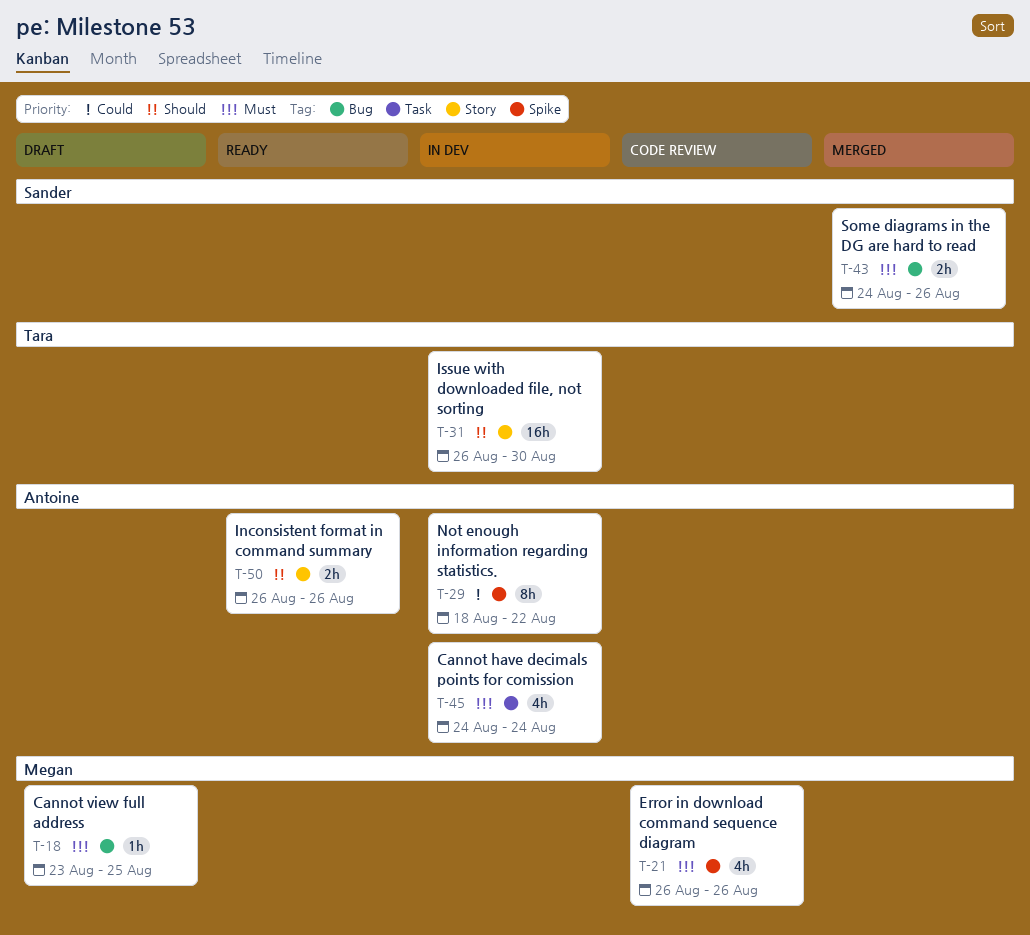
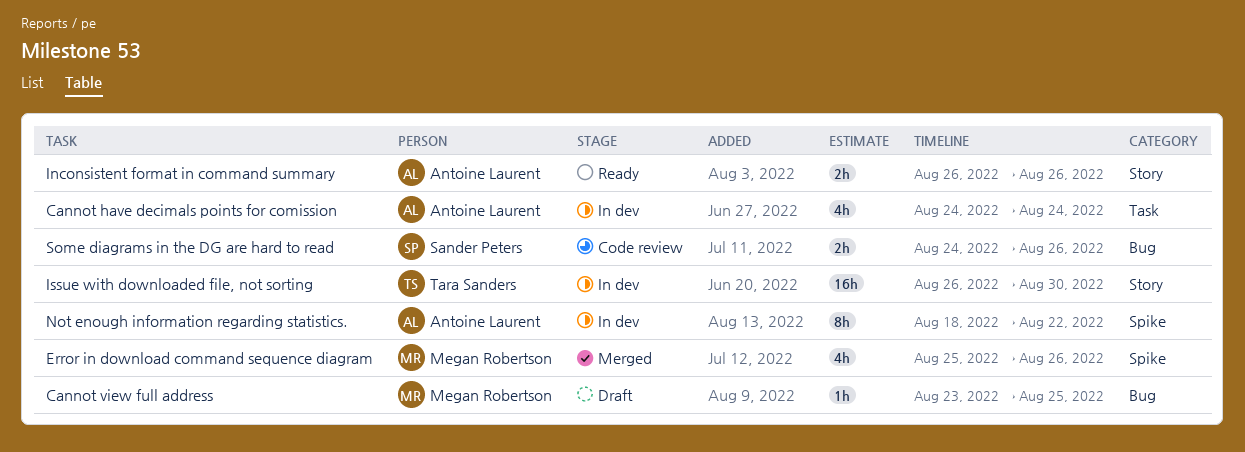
Error in download command sequence diagram, status: Code review -> Merged
Error in download command sequence diagram, start: Aug 26 -> Aug 25
Some diagrams in the DG are hard to read, status: Merged -> Code review

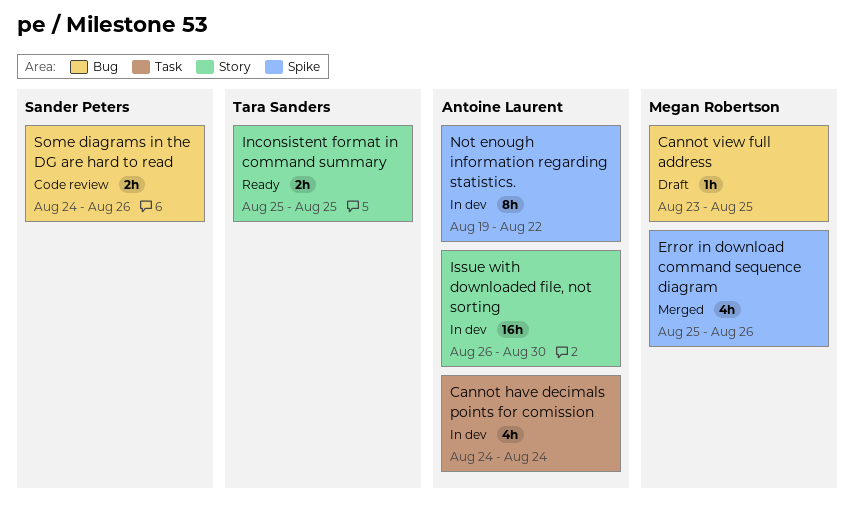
Inconsistent format in command summary, owner: Antoine Laurent -> Tara Sanders
Inconsistent format in command summary, start: Aug 26 -> Aug 25
Inconsistent format in command summary, due: Aug 26 -> Aug 25
Issue with downloaded file, not sorting, owner: Tara Sanders -> Antoine Laurent
Not enough information regarding statistics., start: Aug 18 -> Aug 19

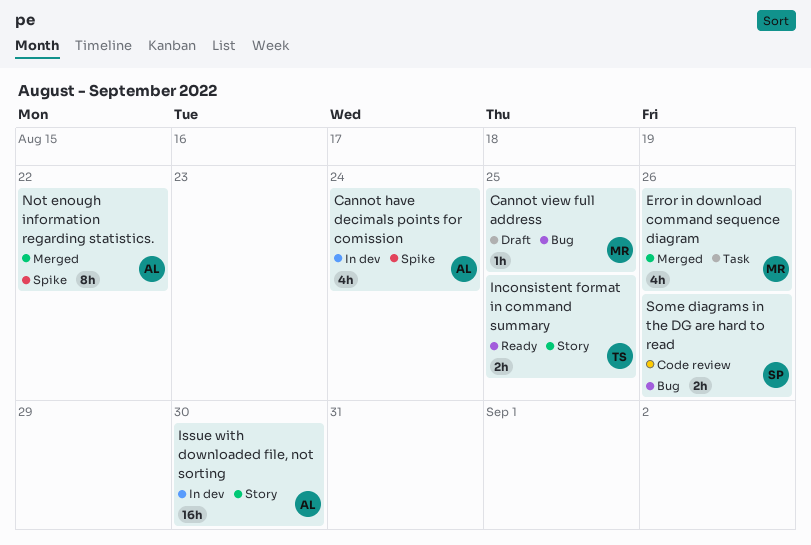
Cannot have decimals points for comission, label: Task -> Spike
Error in download command sequence diagram, label: Spike -> Task
Not enough information regarding statistics., status: In dev -> Merged

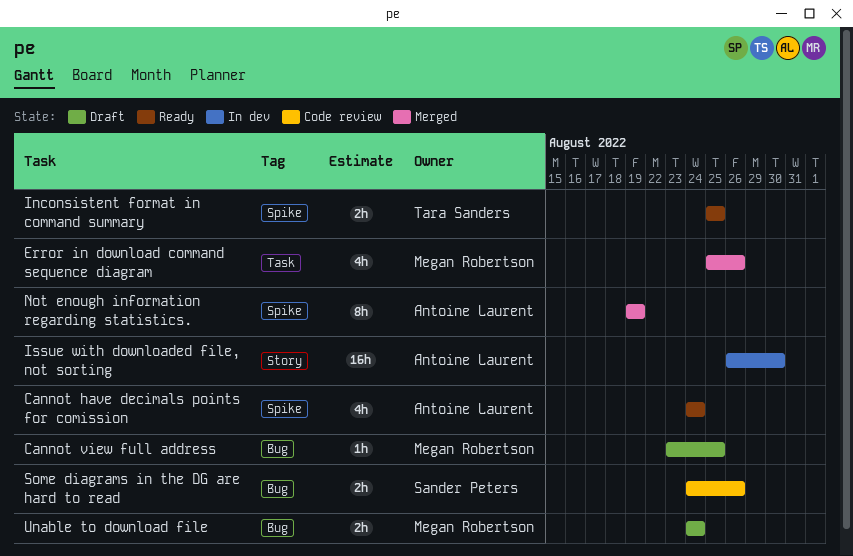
Cannot have decimals points for comission, status: In dev -> Ready
Inconsistent format in command summary, label: Story -> Spike
Not enough information regarding statistics., due: Aug 22 -> Aug 19
Unable to download file: none -> present

